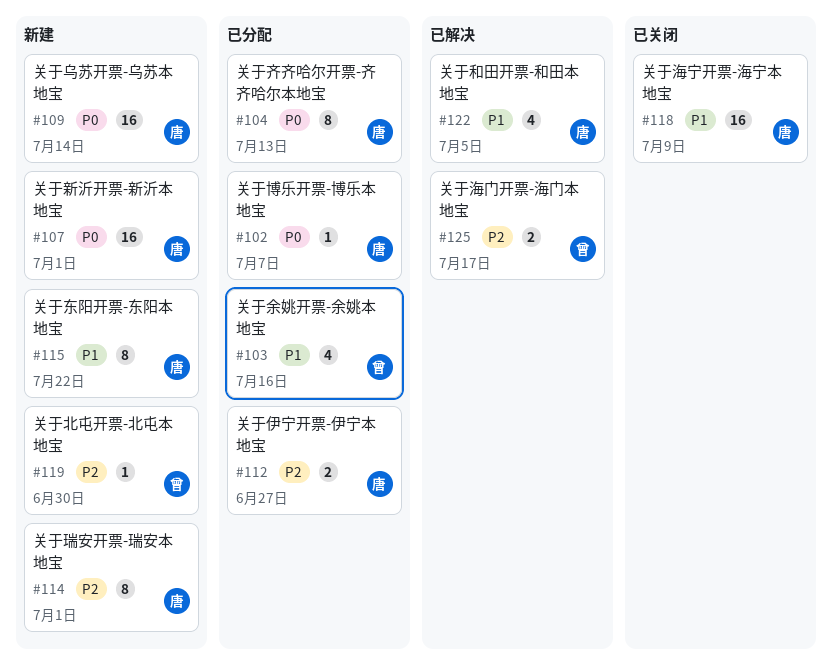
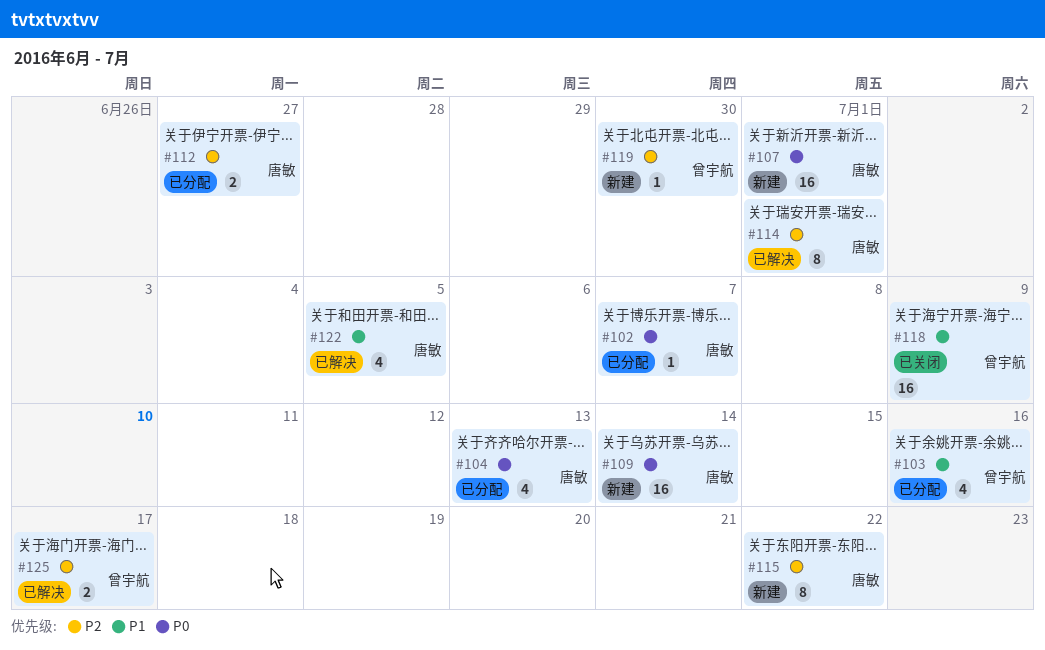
#104, estimate: 8 -> 4
#114, status: 新建 -> 已解决
#115, priority: P1 -> P2
#118, owner: 唐敏 -> 曾宇航

